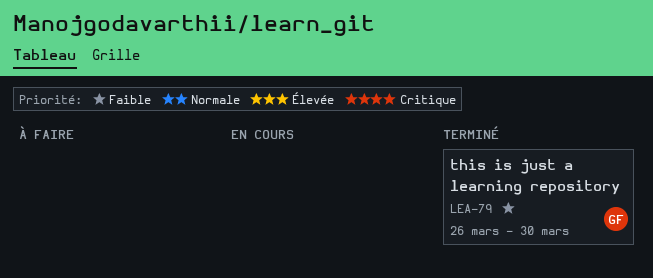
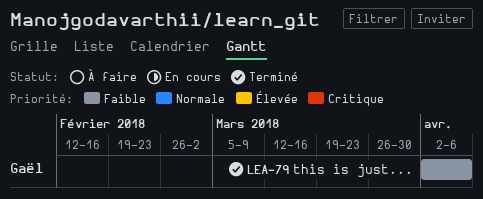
LEA-79, start: Mar 26 -> Apr 2
LEA-79, due: Mar 30 -> Apr 6

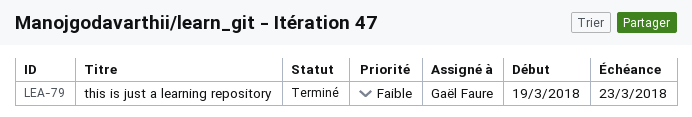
LEA-79, start: Apr 2 -> Mar 19
LEA-79, due: Apr 6 -> Mar 23

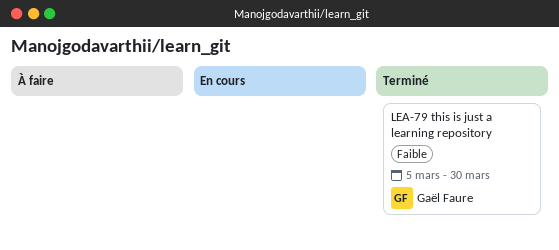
LEA-79, start: Mar 19 -> Mar 5
LEA-79, due: Mar 23 -> Mar 30

